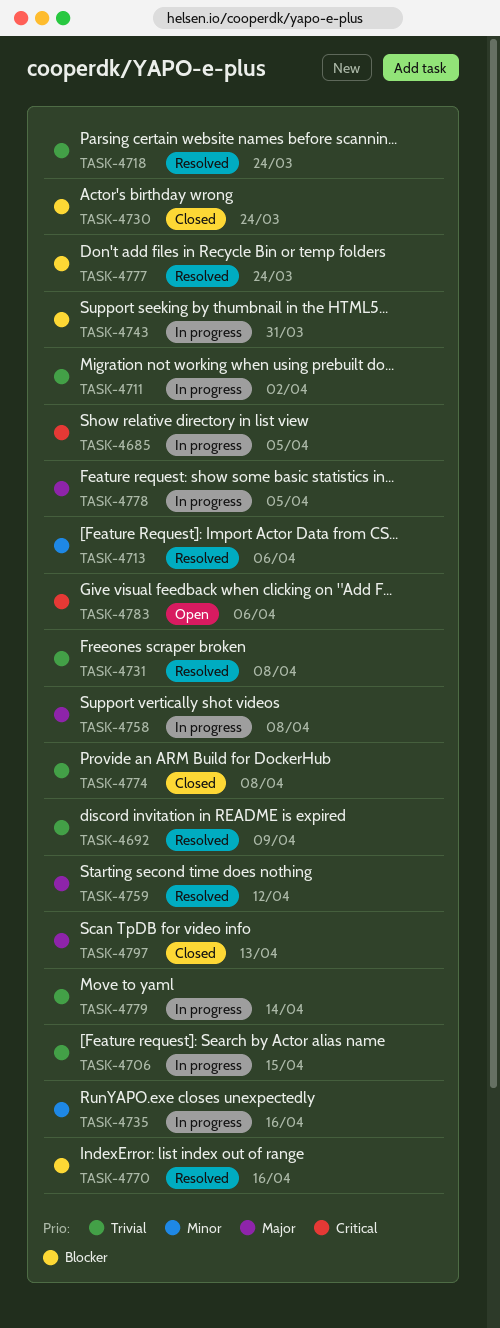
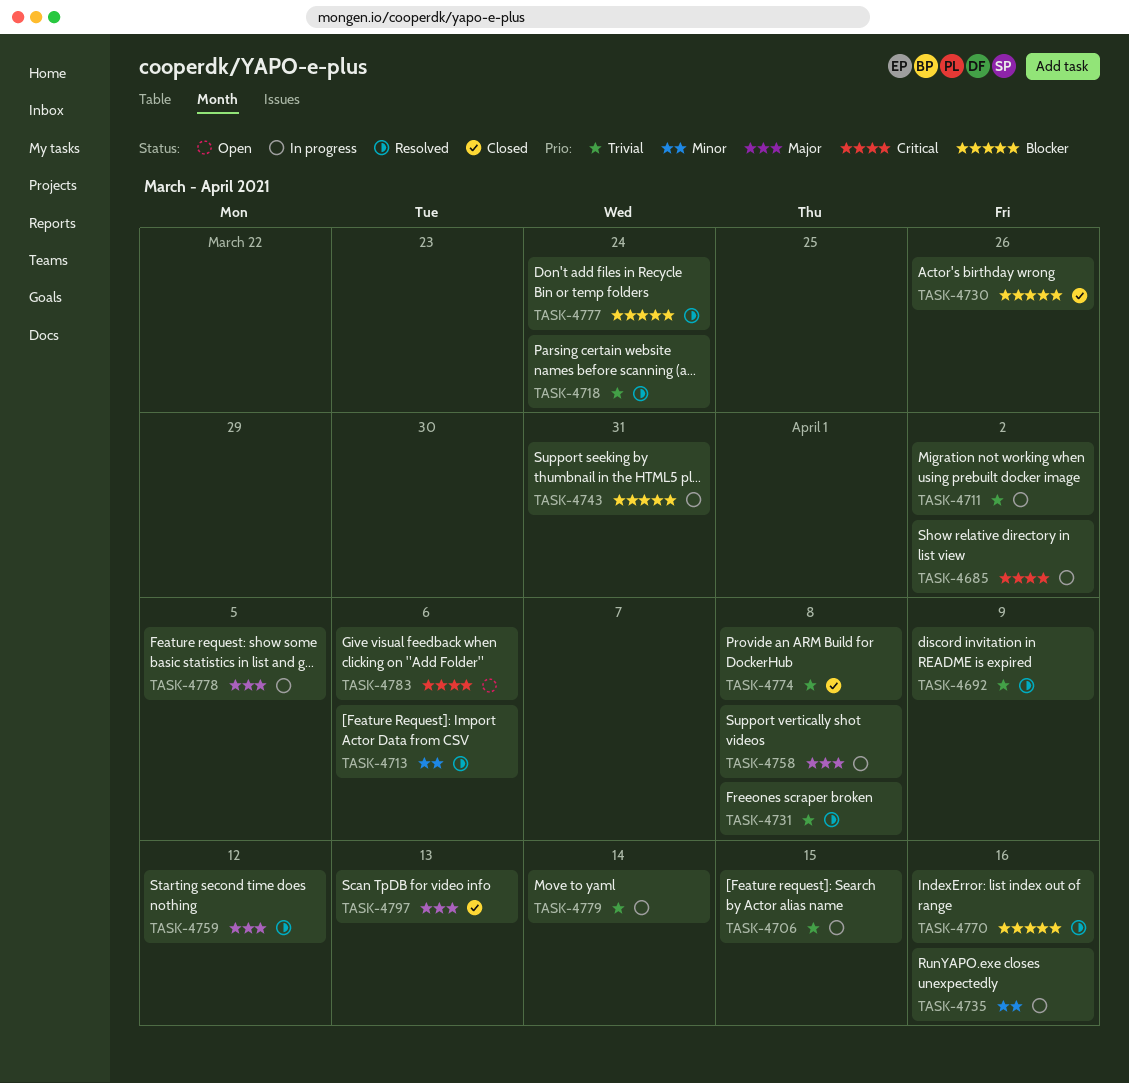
TASK-4685, due: Apr 5 -> Apr 2
TASK-4730, due: Mar 24 -> Mar 26

